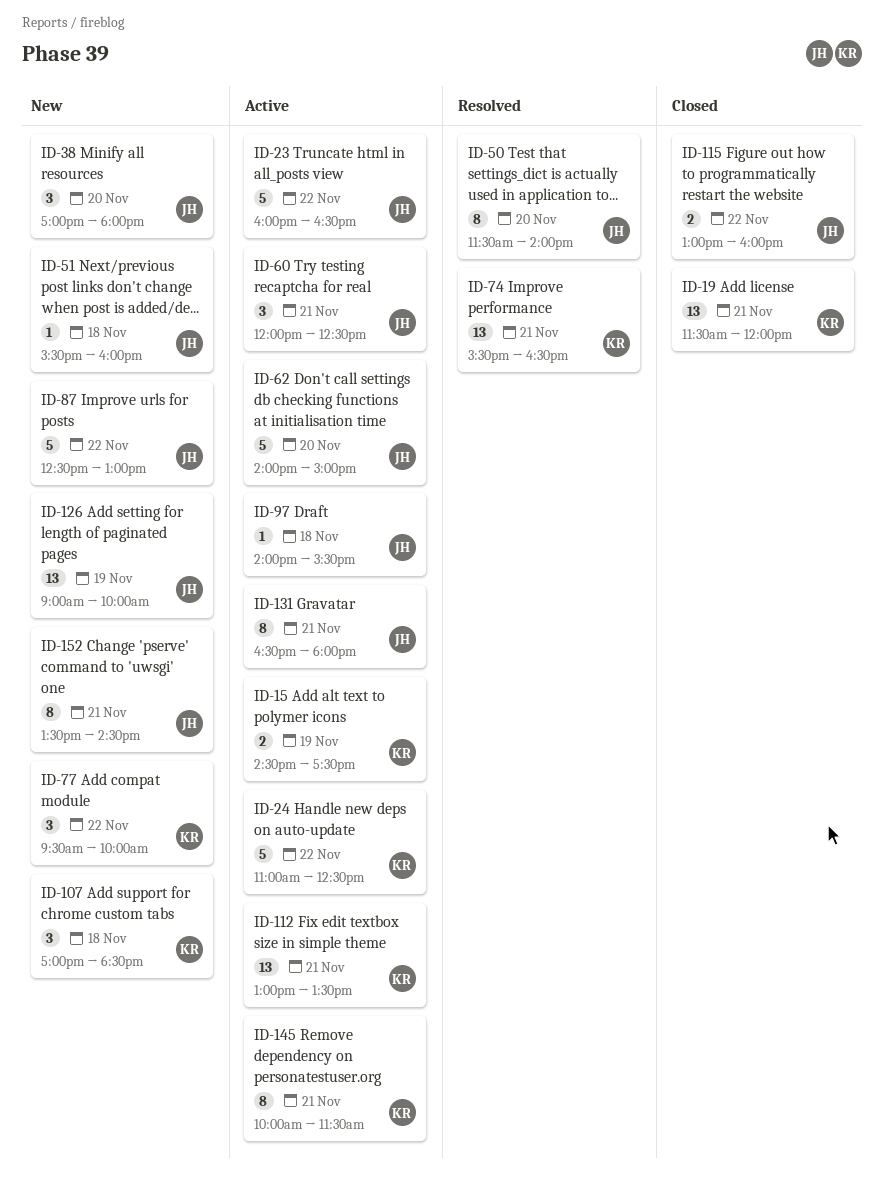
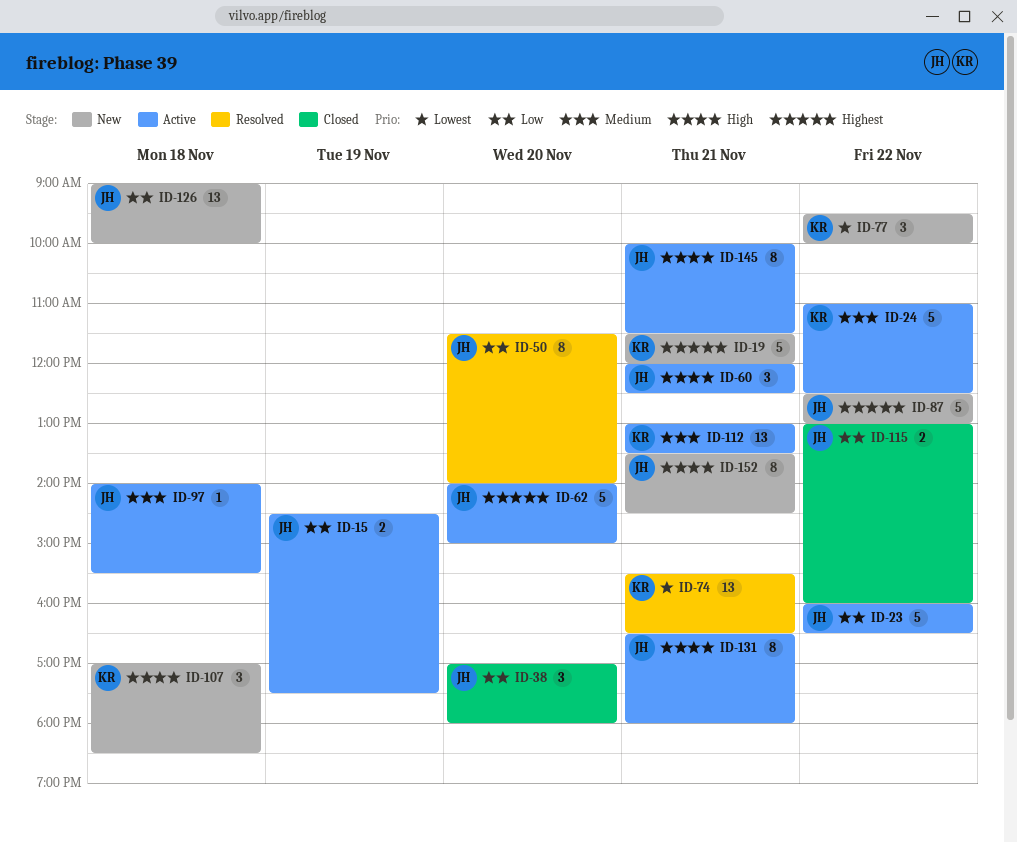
ID-15, owner: KR -> JH
ID-19, status: Closed -> New
ID-19, estimate: 13 -> 5
ID-38, status: New -> Closed
ID-51: present -> none
ID-126, day: Nov 19 -> Nov 18
ID-145, owner: KR -> JH

